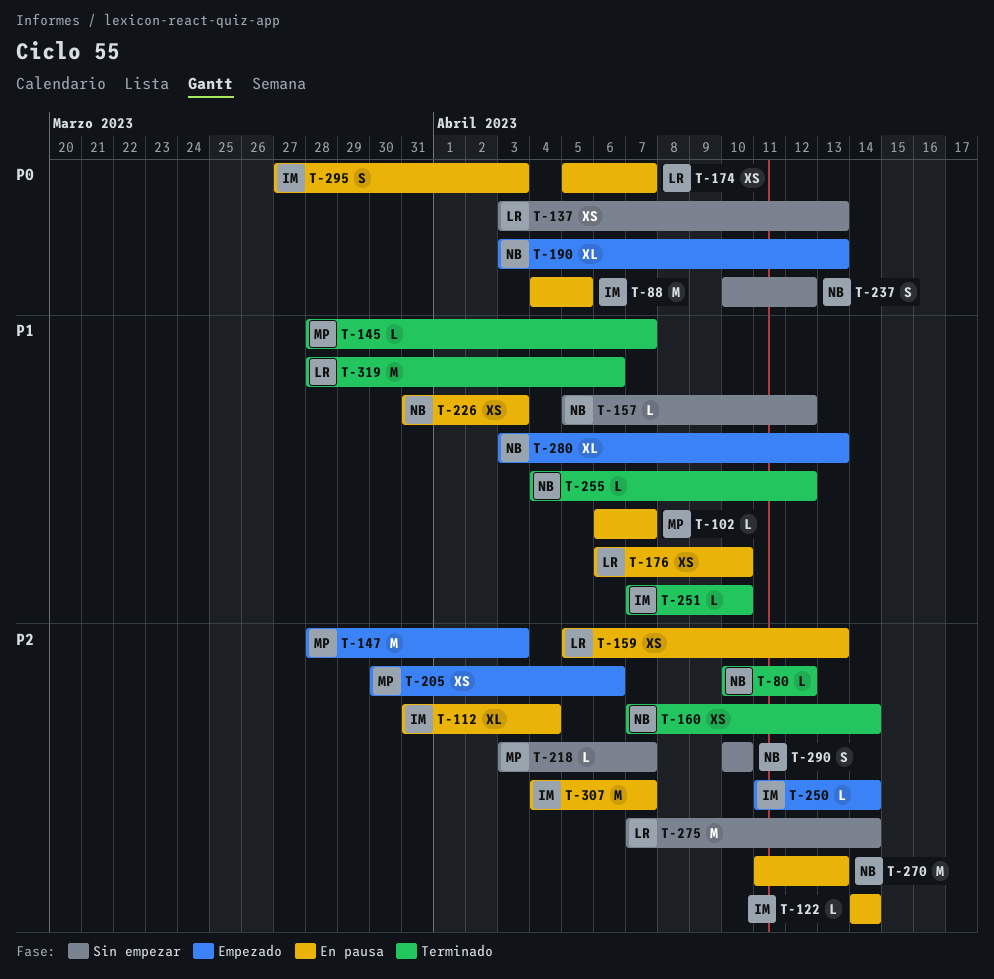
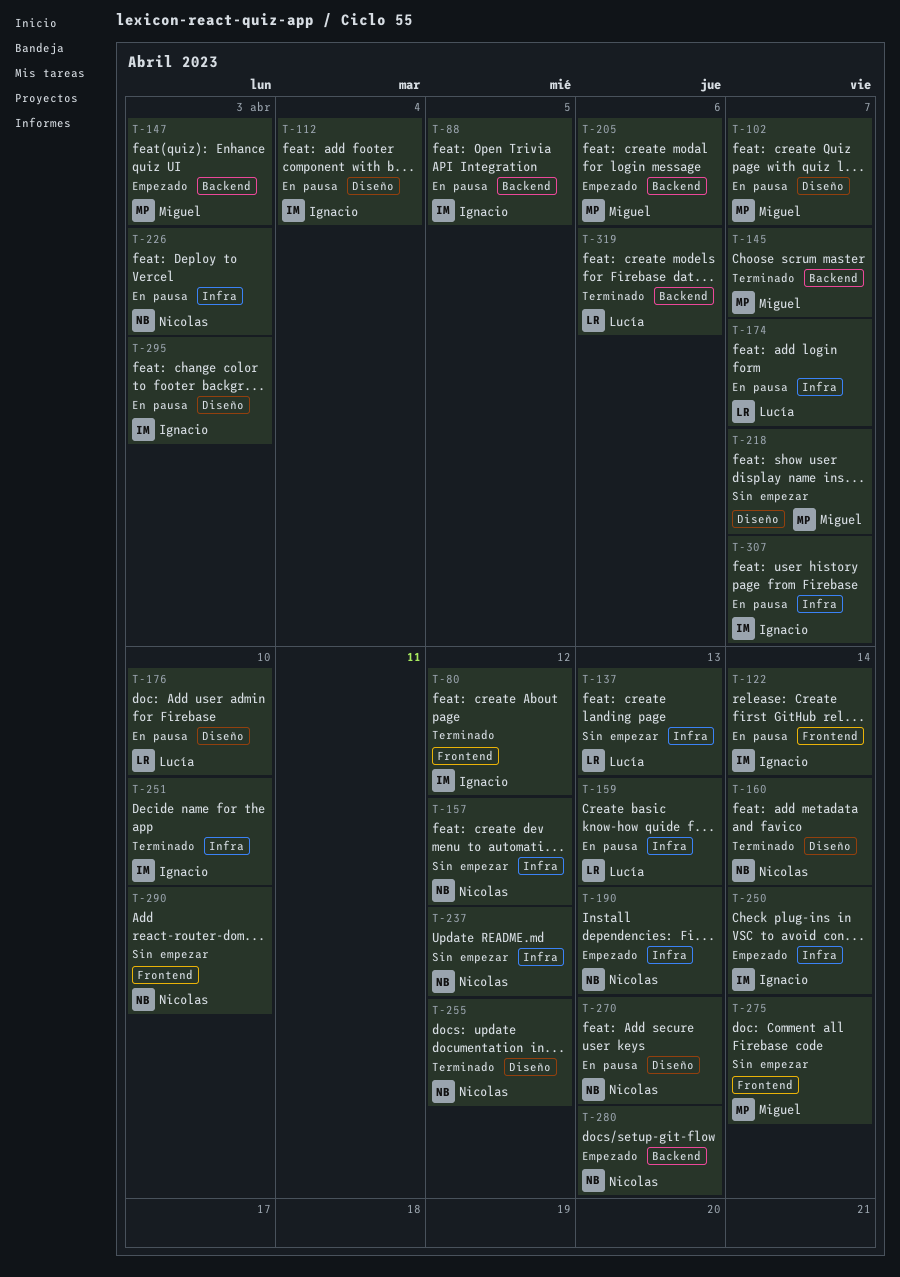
T-80, owner: Nicolas -> Ignacio
T-275, owner: Lucía -> Miguel

